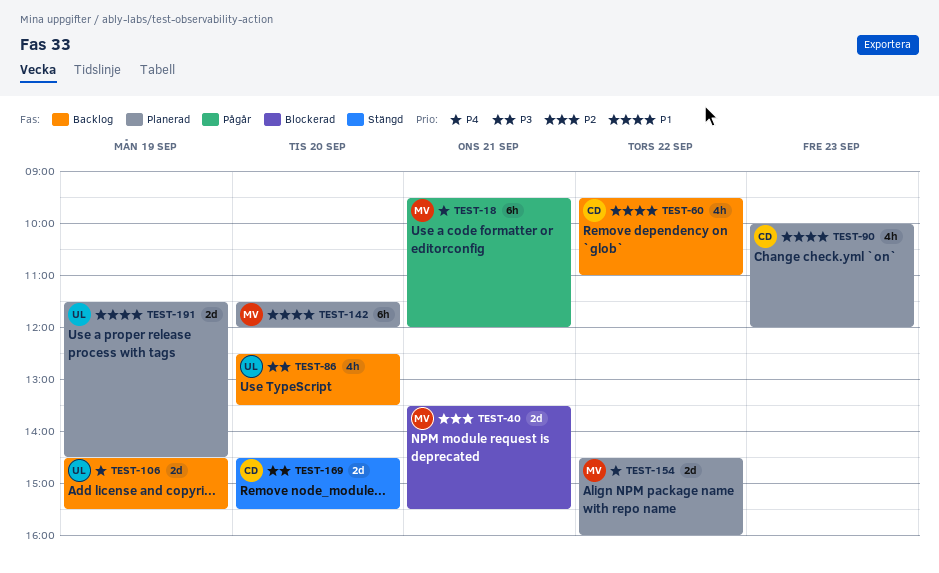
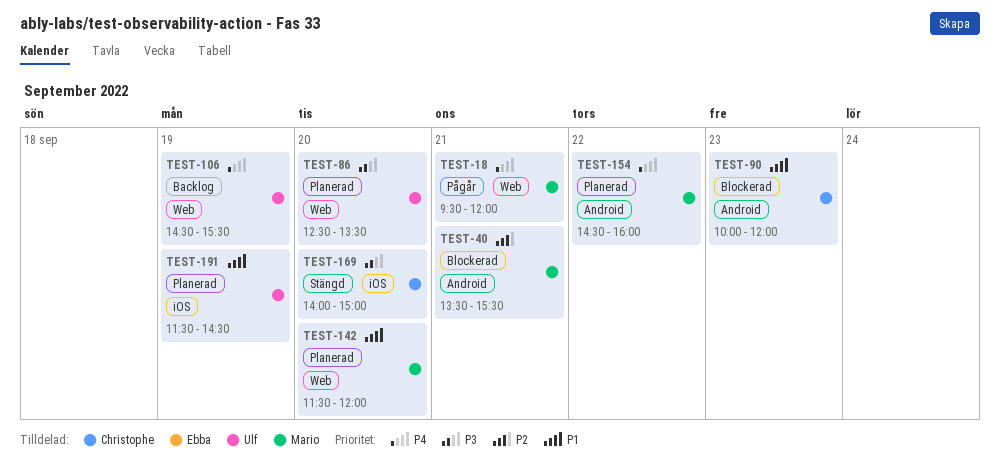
TEST-60: present -> none
TEST-86, status: Backlog -> Planerad
TEST-90, status: Planerad -> Blockerad
TEST-169, begins: 14:30 -> 14:00
TEST-169, ends: 15:30 -> 15:00

